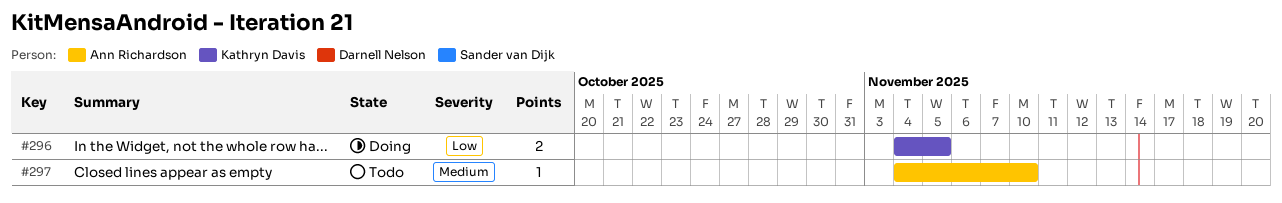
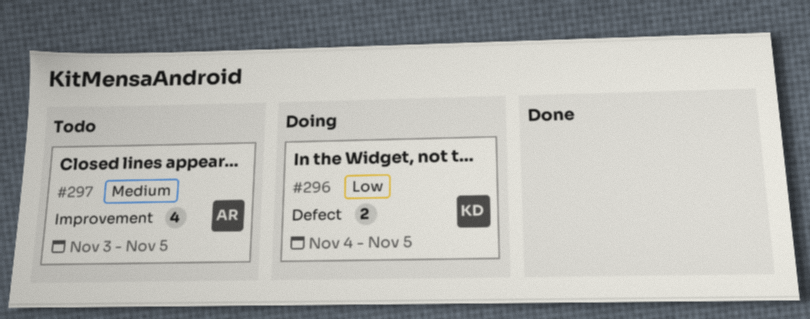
#297, estimate: 1 -> 4
#297, start: Nov 4 -> Nov 3
#297, due: Nov 10 -> Nov 5

